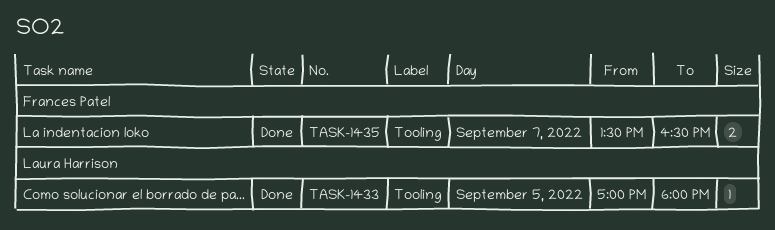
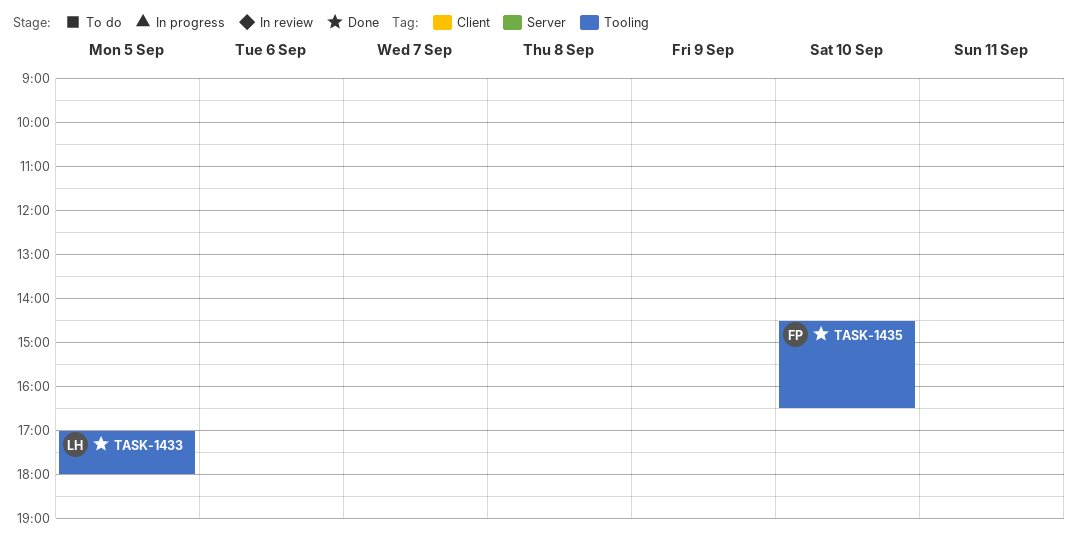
TASK-1435, day: Sep 7 -> Sep 10
TASK-1435, begins: 13:30 -> 14:30

